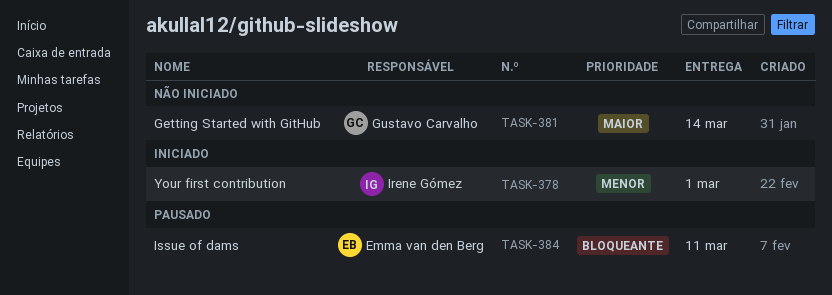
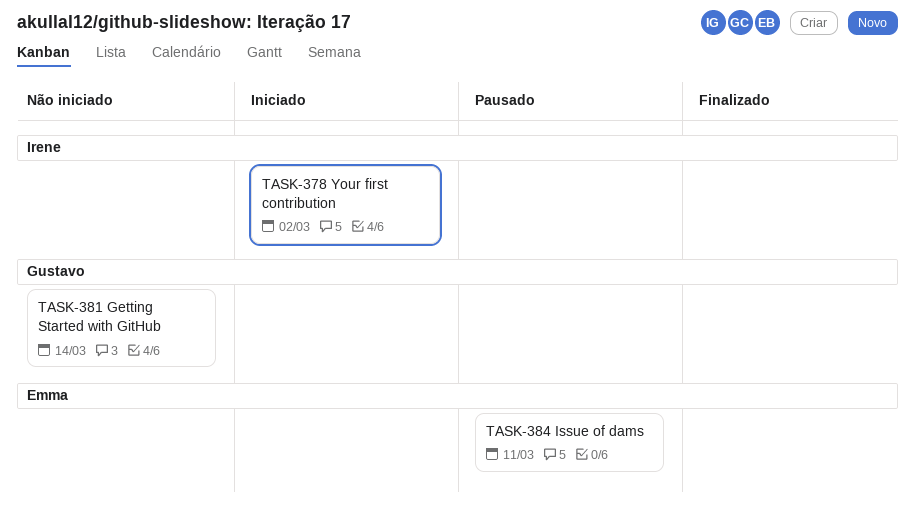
TASK-378, due: Mar 1 -> Mar 2

